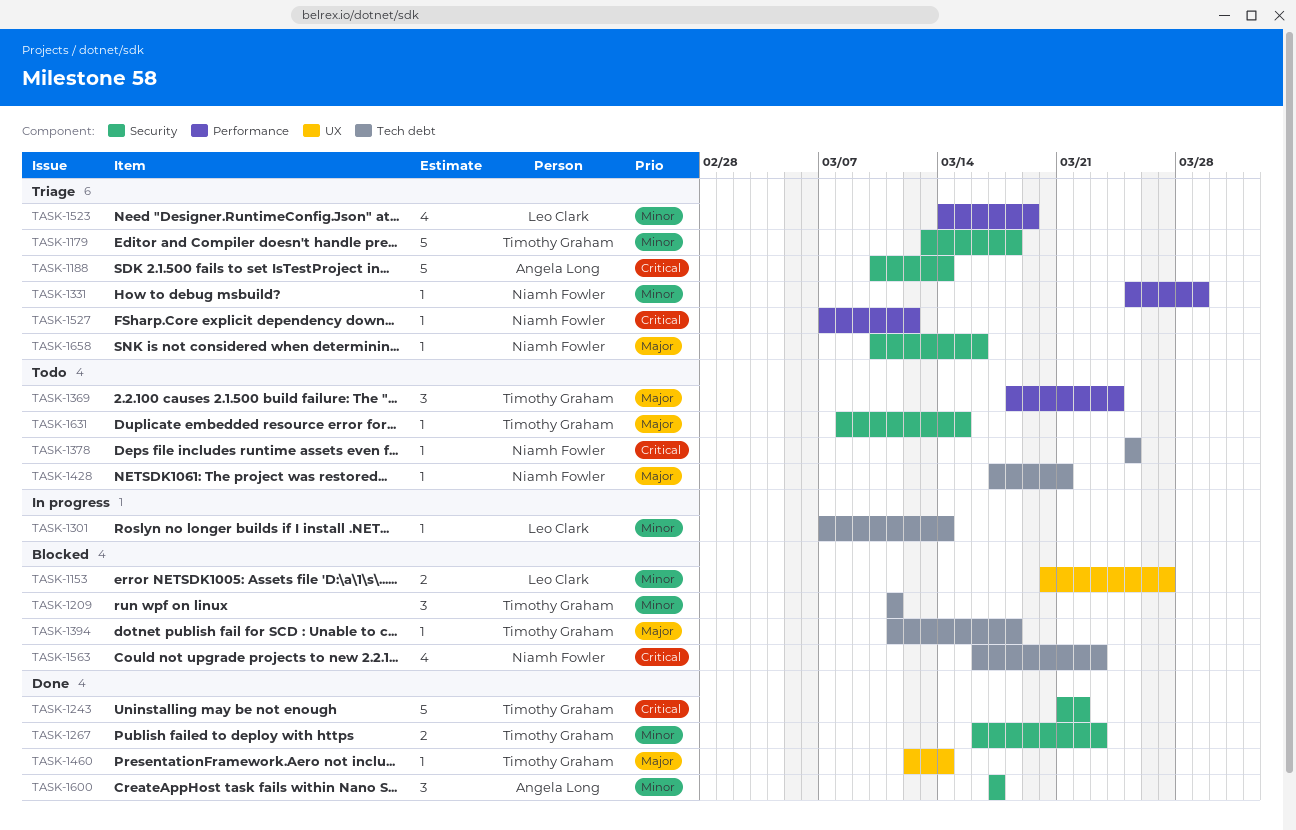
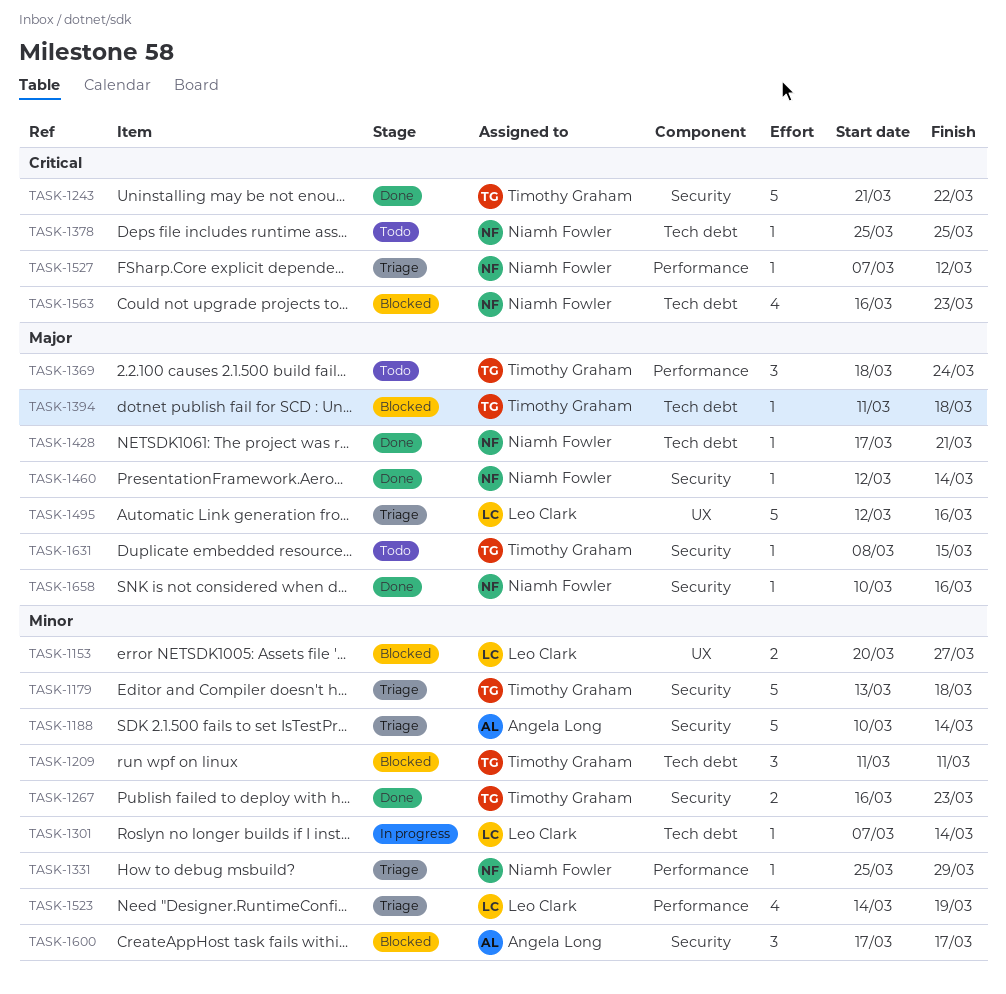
TASK-1188, priority: Critical -> Minor
TASK-1428, status: Todo -> Done
TASK-1460, owner: Timothy Graham -> Niamh Fowler
TASK-1460, label: UX -> Security
TASK-1495: none -> present
TASK-1600, status: Done -> Blocked
TASK-1658, status: Triage -> Done

